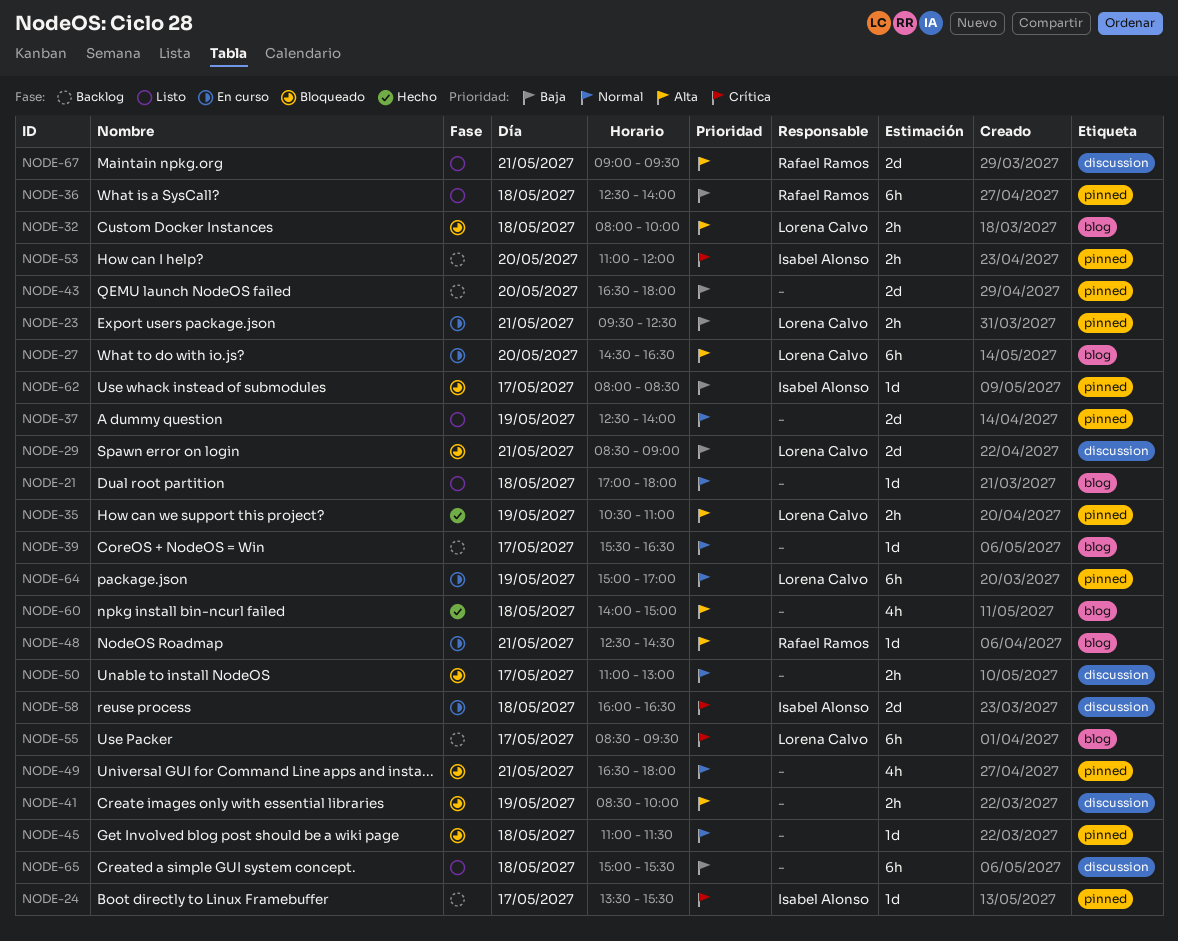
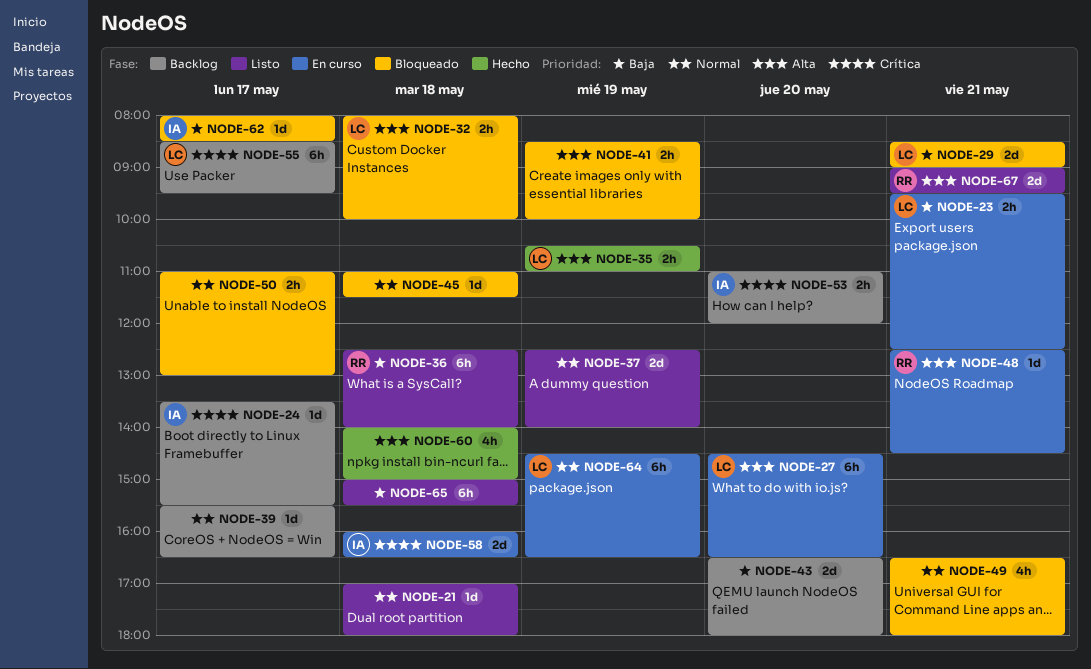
NODE-64, begins: 15:00 -> 14:30
NODE-64, ends: 17:00 -> 16:30

